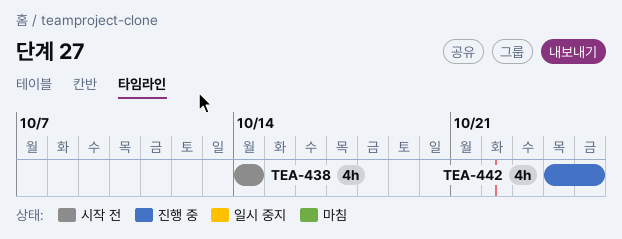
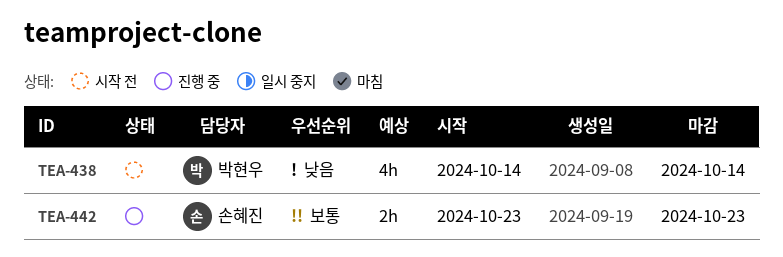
TEA-442, estimate: 4h -> 2h
TEA-442, start: Oct 24 -> Oct 23
TEA-442, due: Oct 25 -> Oct 23

